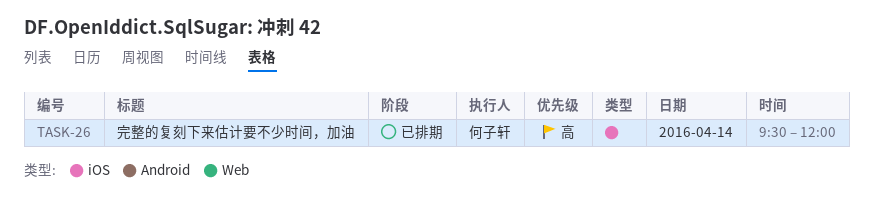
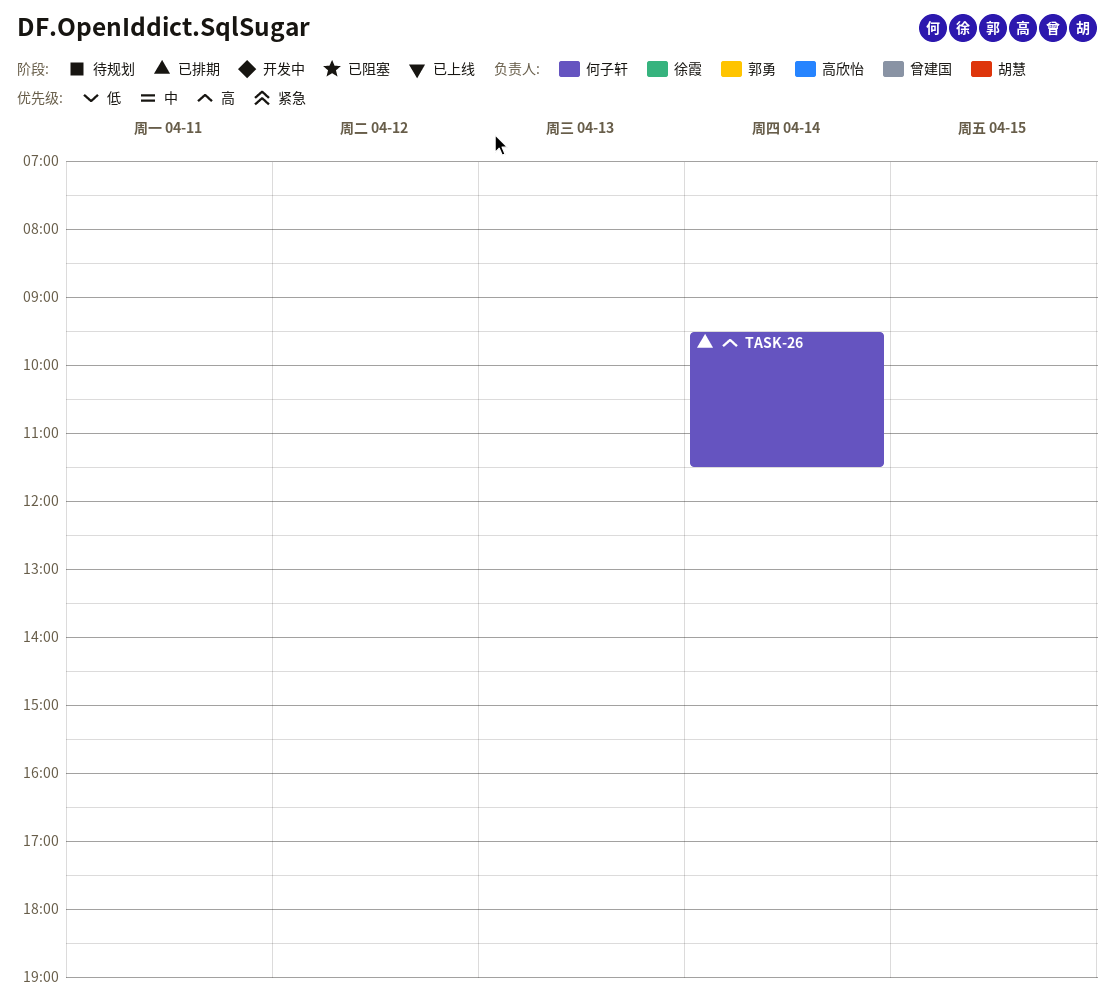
TASK-26, ends: 12:00 -> 11:30

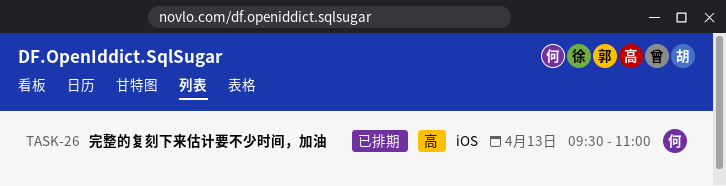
TASK-26, day: Apr 14 -> Apr 13
TASK-26, ends: 11:30 -> 11:00

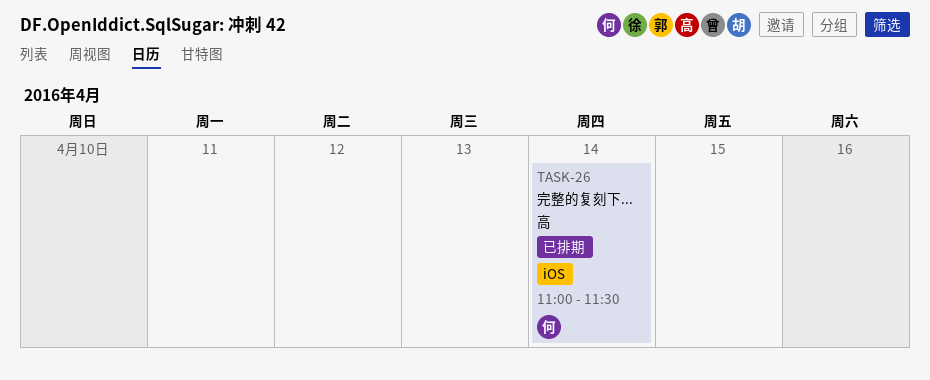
TASK-26, day: Apr 13 -> Apr 14
TASK-26, begins: 09:30 -> 11:00
TASK-26, ends: 11:00 -> 11:30

